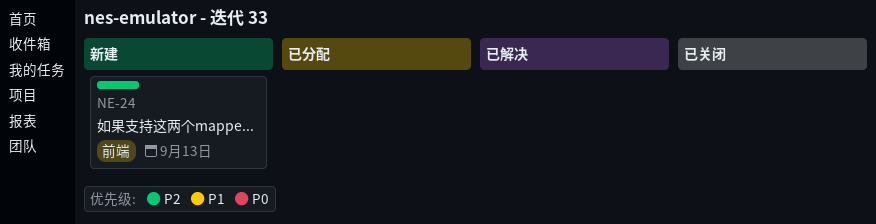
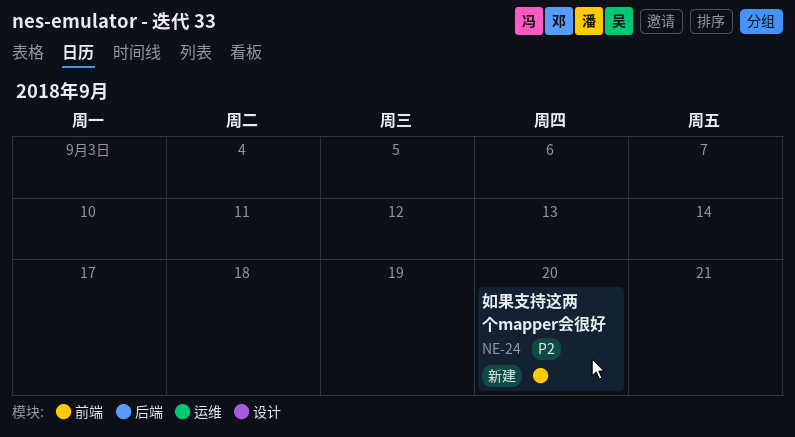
NE-24, due: Sep 13 -> Sep 20

